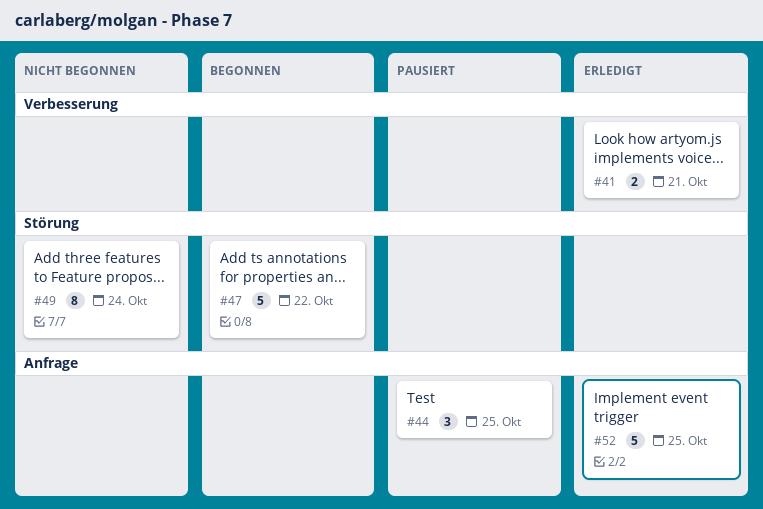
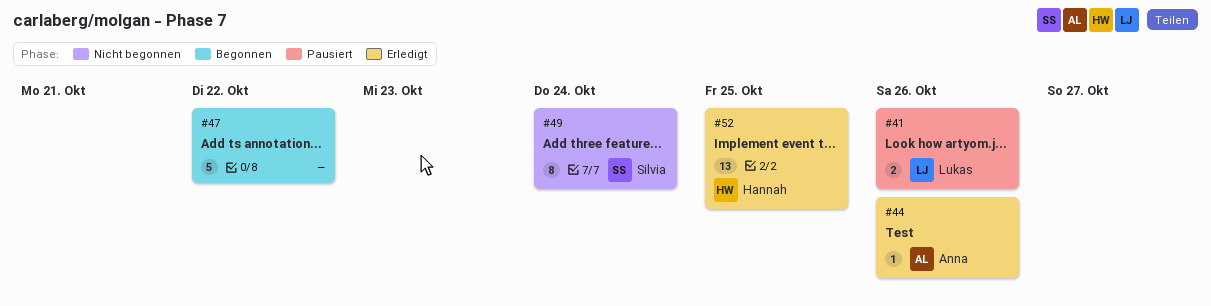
#41, status: Erledigt -> Pausiert
#41, due: Oct 21 -> Oct 26
#44, status: Pausiert -> Erledigt
#44, estimate: 3 -> 1
#44, due: Oct 25 -> Oct 26
#52, estimate: 5 -> 13

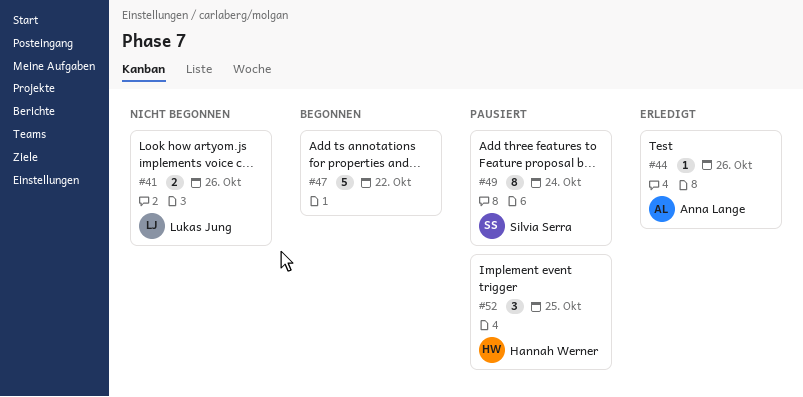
#41, status: Pausiert -> Nicht begonnen
#49, status: Nicht begonnen -> Pausiert
#52, status: Erledigt -> Pausiert
#52, estimate: 13 -> 3

